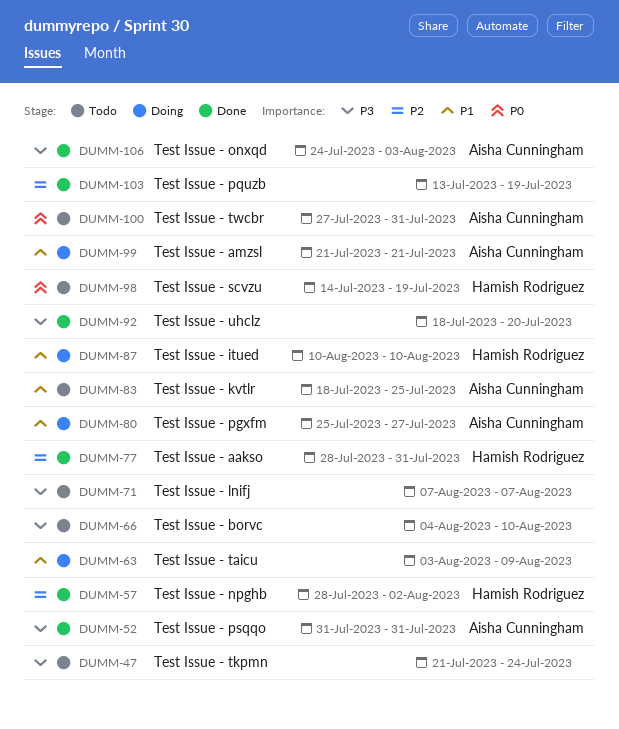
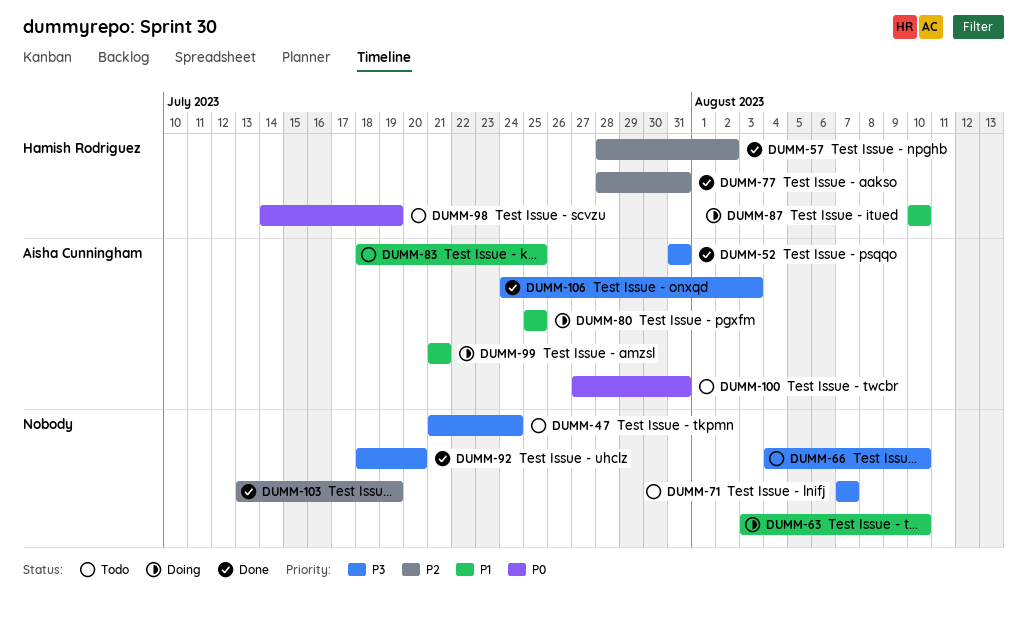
DUMM-63, due: Aug 9 -> Aug 10
DUMM-80, due: Jul 27 -> Jul 25

